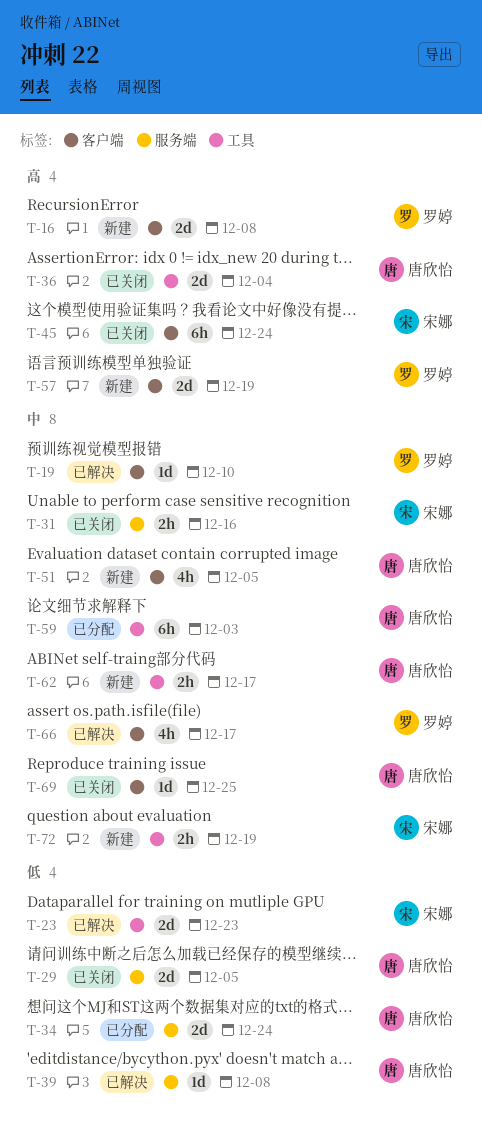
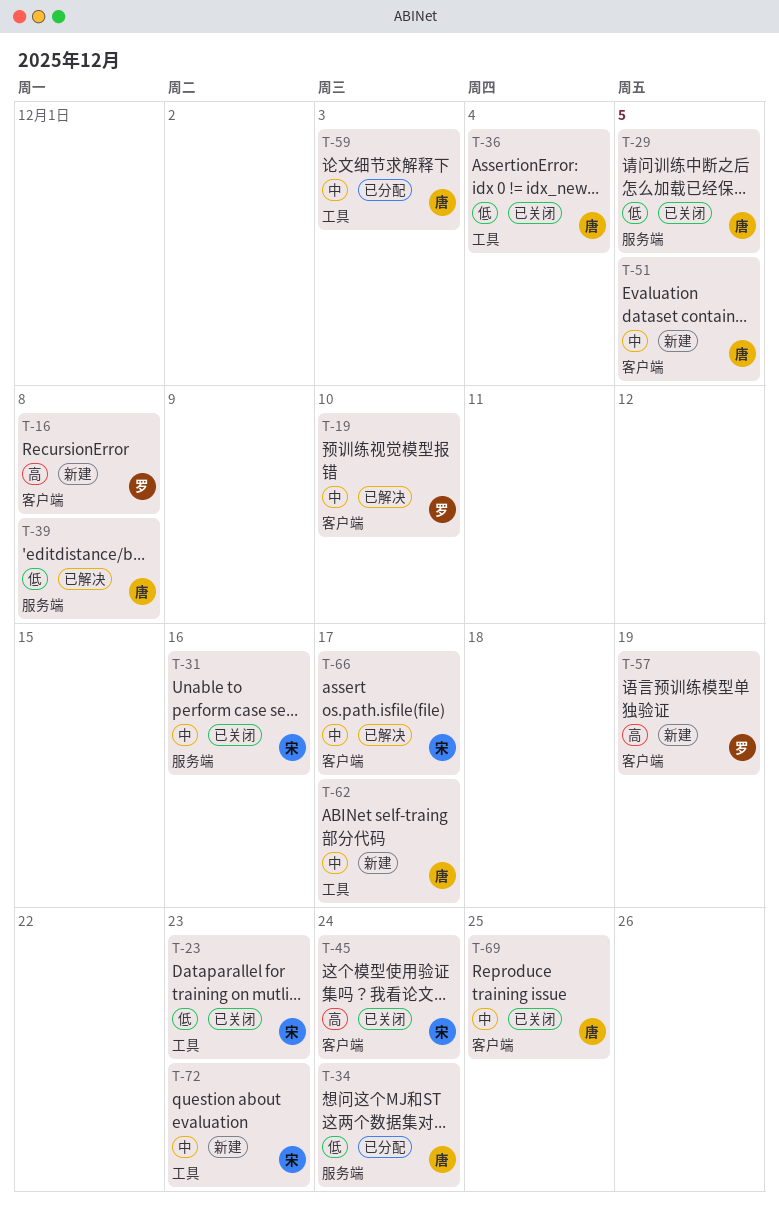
T-23, status: 已解决 -> 已关闭
T-36, priority: 高 -> 低
T-66, owner: 罗婷 -> 宋娜
T-72, due: Dec 19 -> Dec 23

